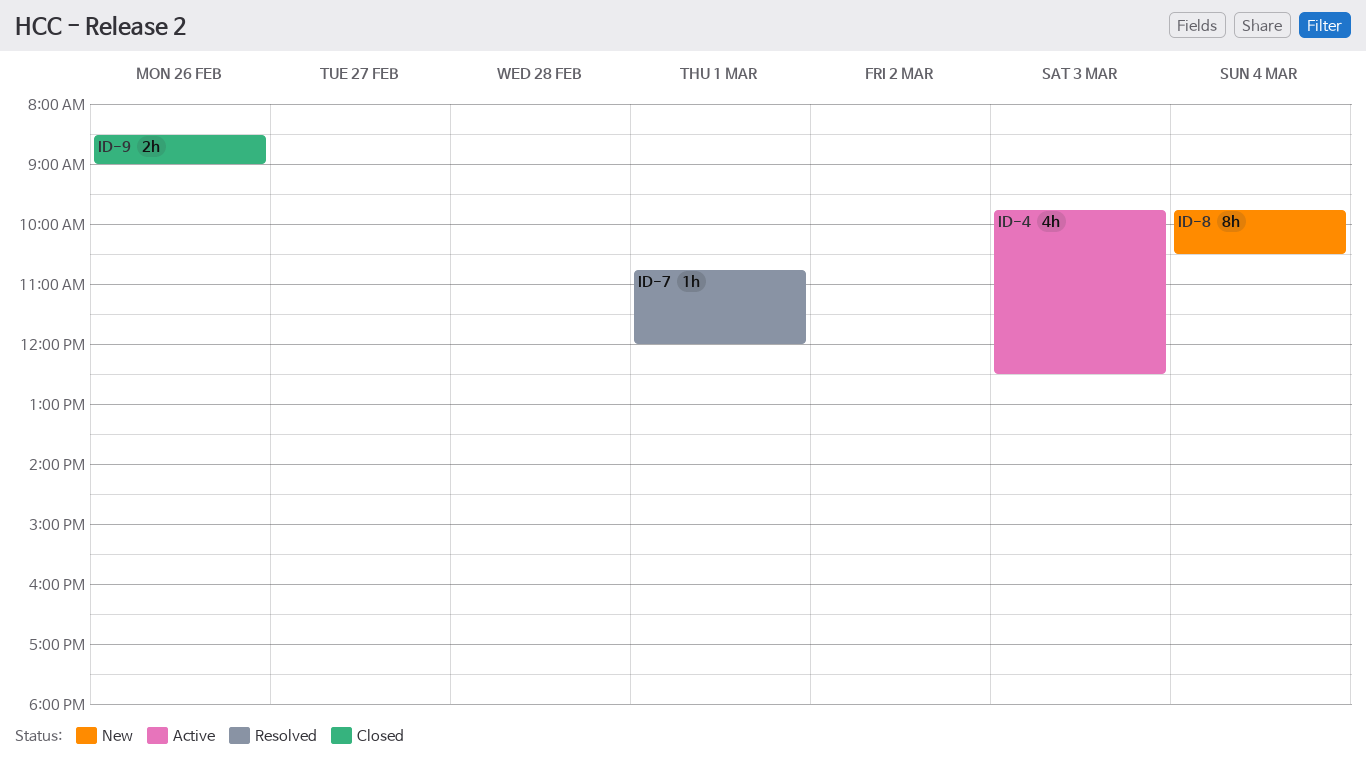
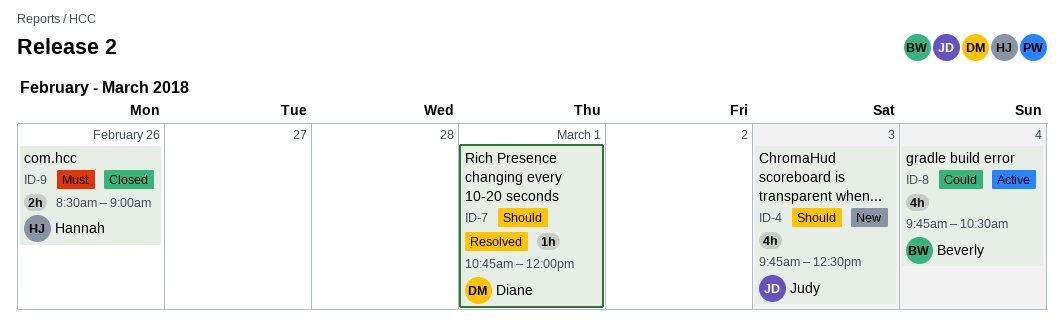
ID-4, status: Active -> New
ID-8, status: New -> Active
ID-8, estimate: 8h -> 4h

